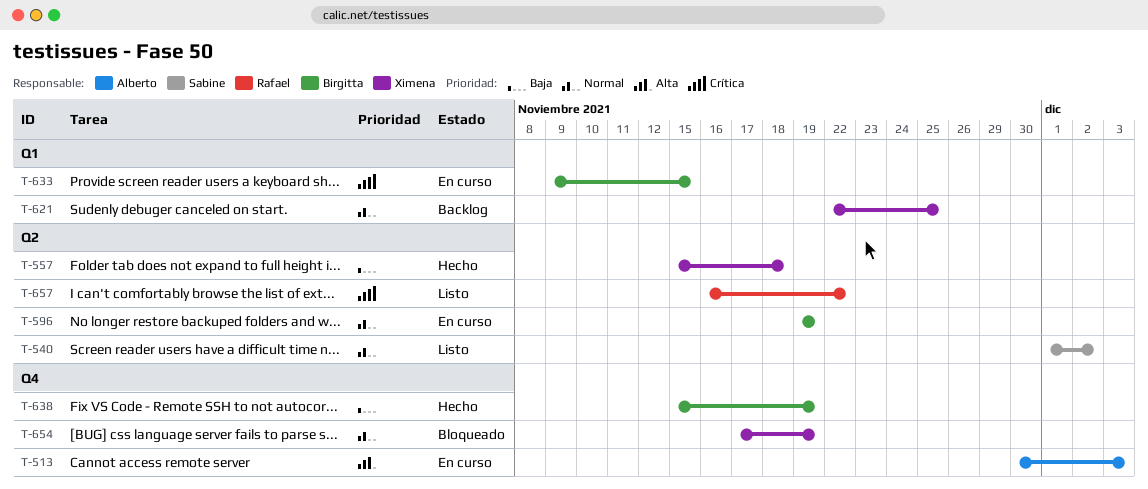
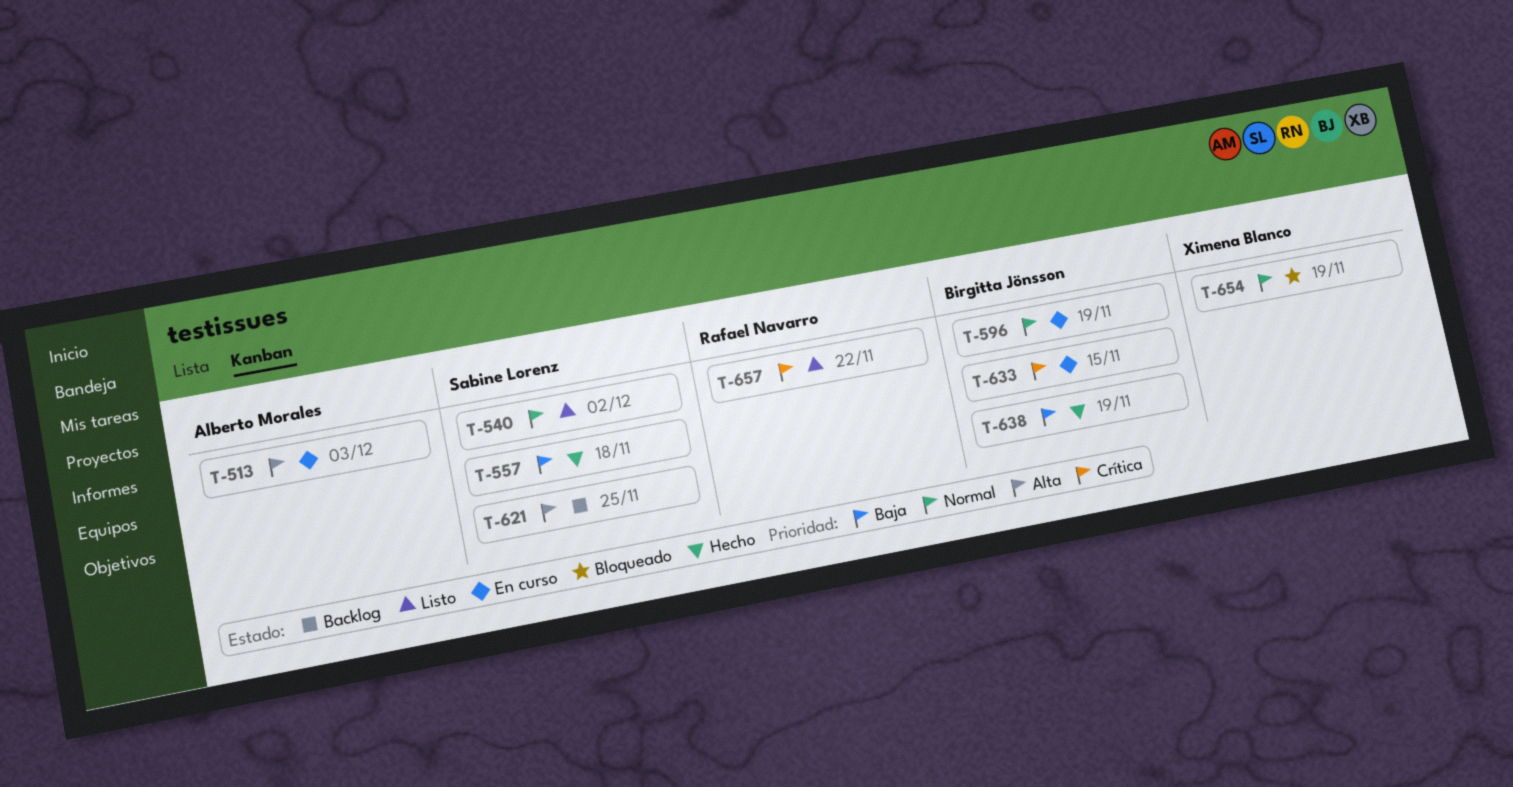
T-557, owner: Ximena Blanco -> Sabine Lorenz
T-621, owner: Ximena Blanco -> Sabine Lorenz
T-621, priority: Normal -> Alta

